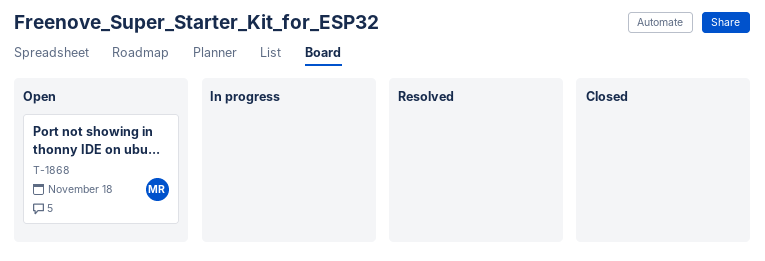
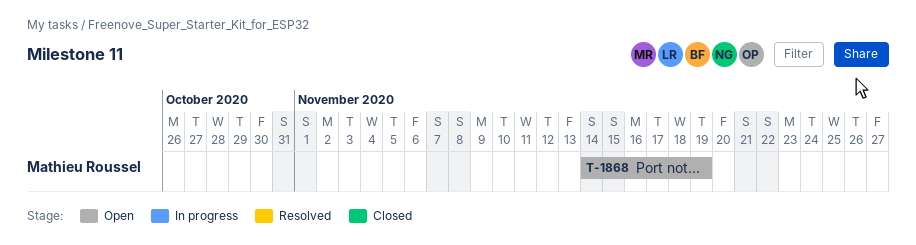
T-1868, due: Nov 18 -> Nov 19

